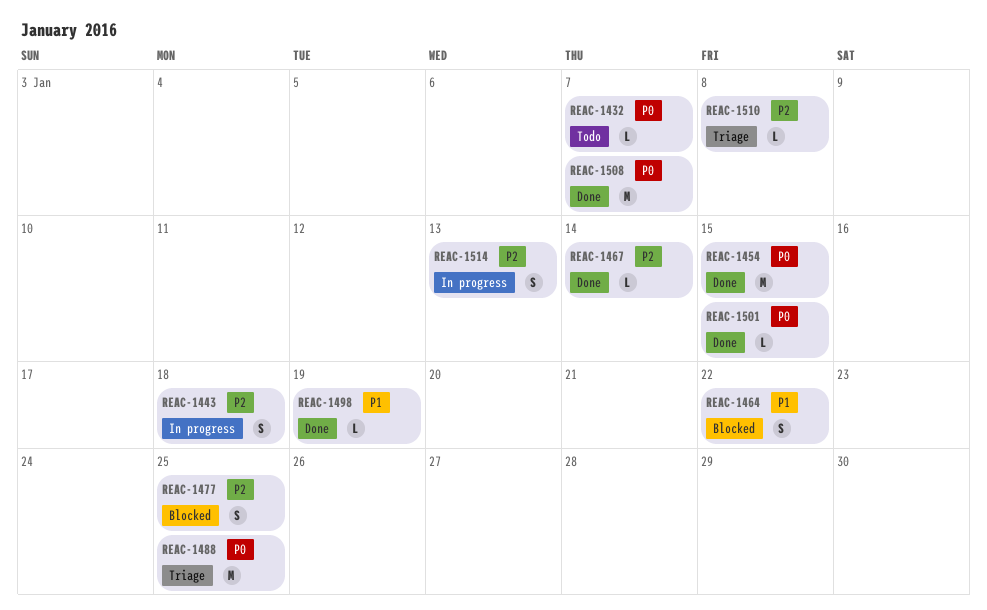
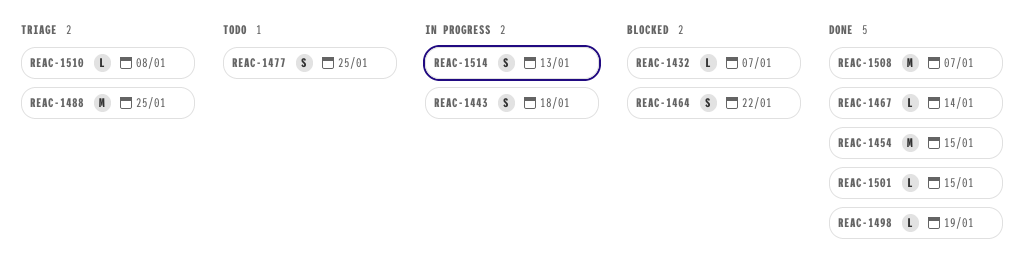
REAC-1432, status: Todo -> Blocked
REAC-1477, status: Blocked -> Todo

